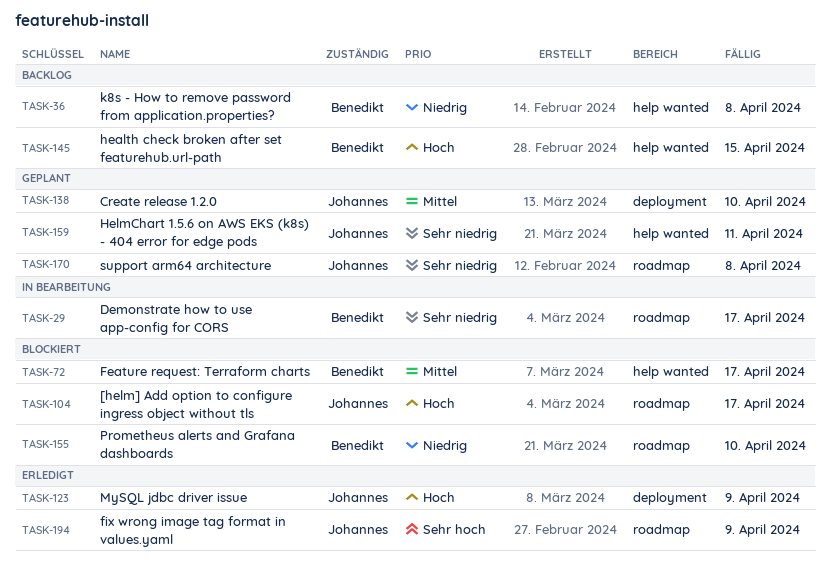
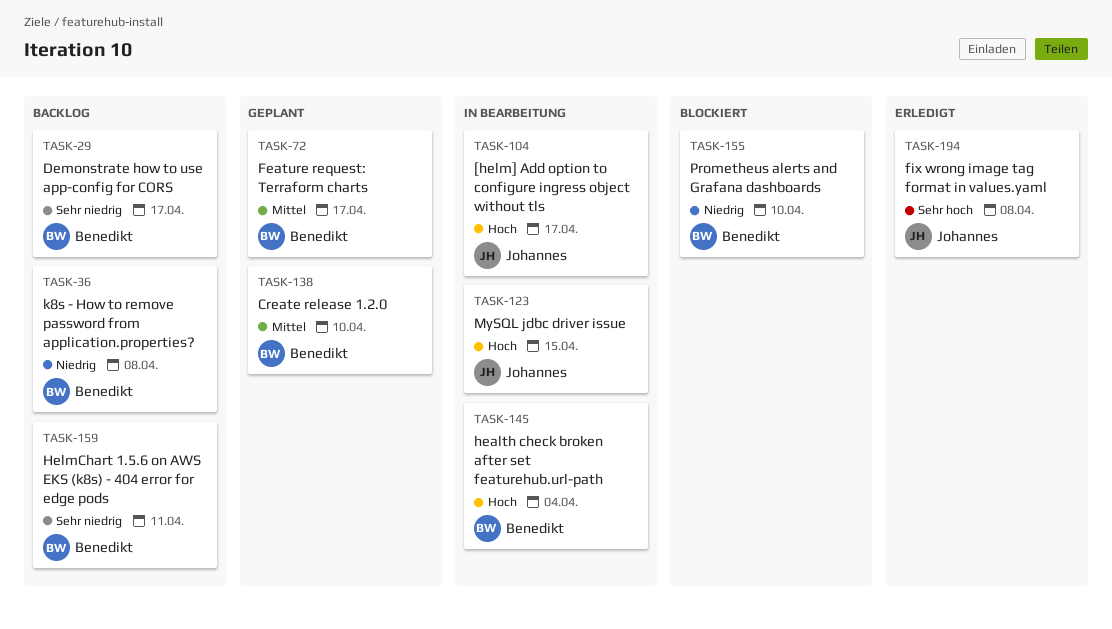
TASK-29, status: In Bearbeitung -> Backlog
TASK-72, status: Blockiert -> Geplant
TASK-104, status: Blockiert -> In Bearbeitung
TASK-123, status: Erledigt -> In Bearbeitung
TASK-123, due: Apr 9 -> Apr 15
TASK-138, owner: Johannes -> Benedikt
TASK-145, status: Backlog -> In Bearbeitung
TASK-145, due: Apr 15 -> Apr 4
TASK-159, status: Geplant -> Backlog
TASK-159, owner: Johannes -> Benedikt
TASK-170: present -> none
TASK-194, due: Apr 9 -> Apr 8

